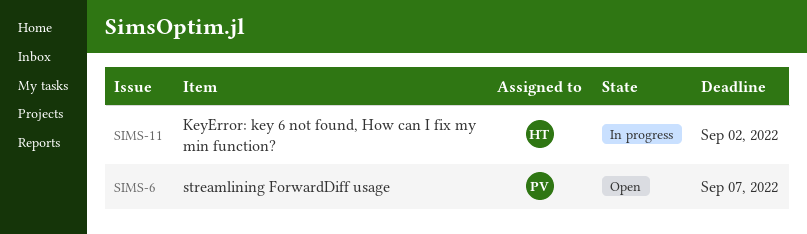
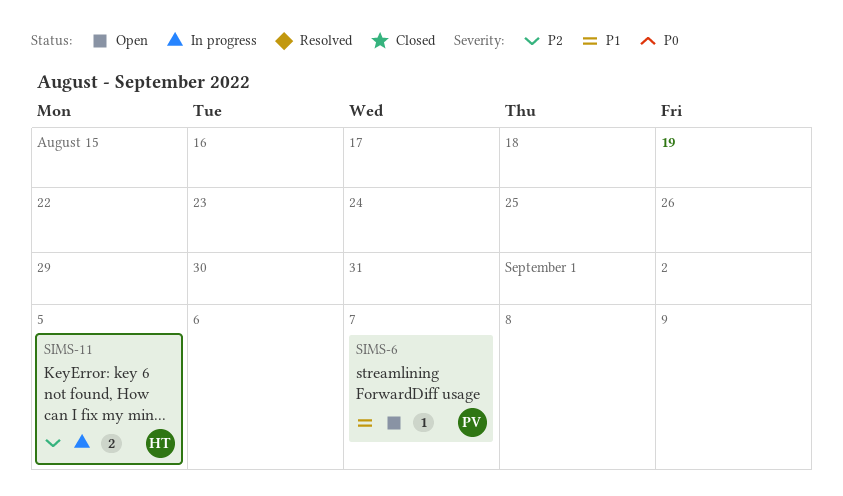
SIMS-11, due: Sep 2 -> Sep 5

